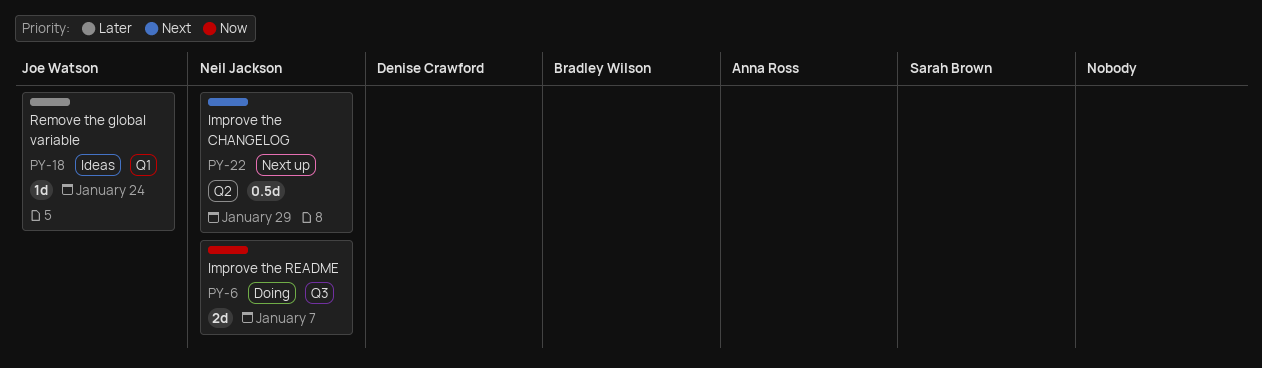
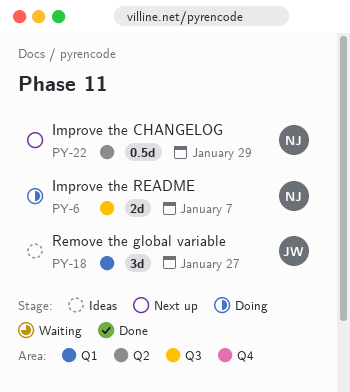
PY-18, estimate: 1d -> 3d
PY-18, due: Jan 24 -> Jan 27

